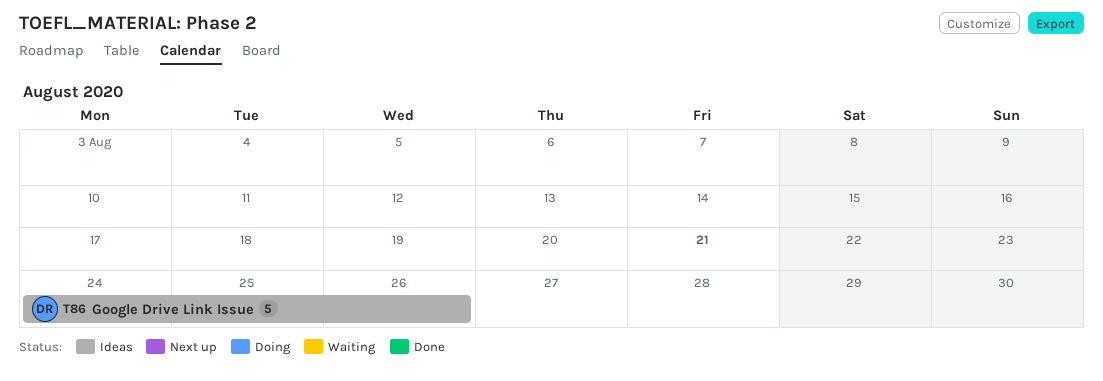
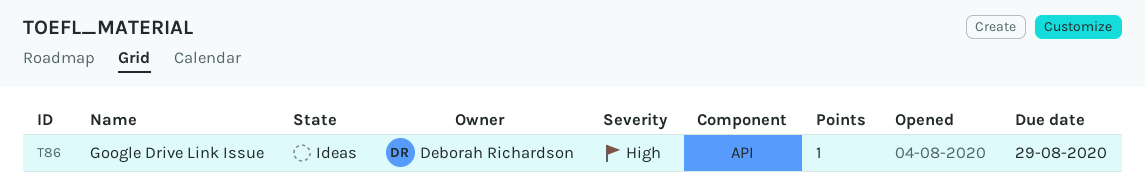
T86, estimate: 5 -> 1
T86, due: Aug 26 -> Aug 29

